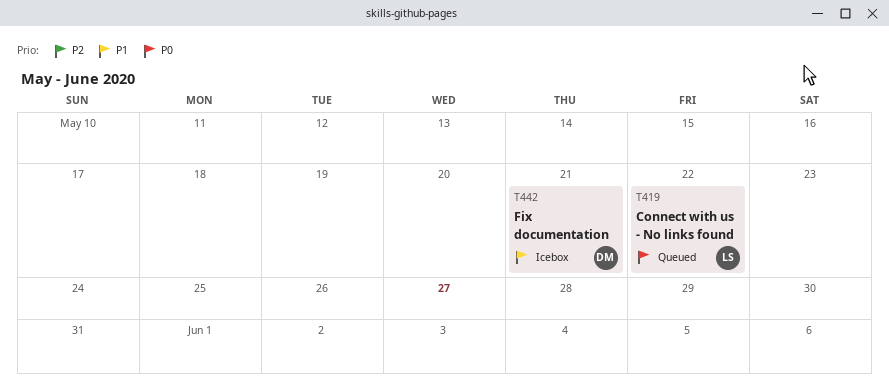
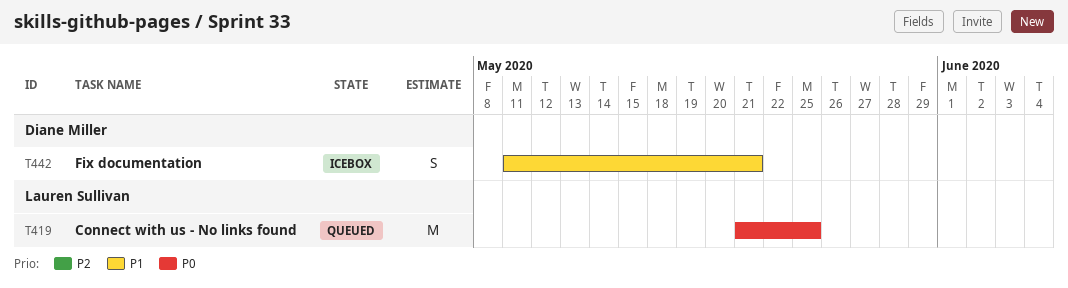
T419, due: May 22 -> May 25

